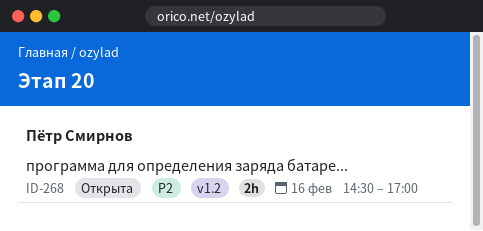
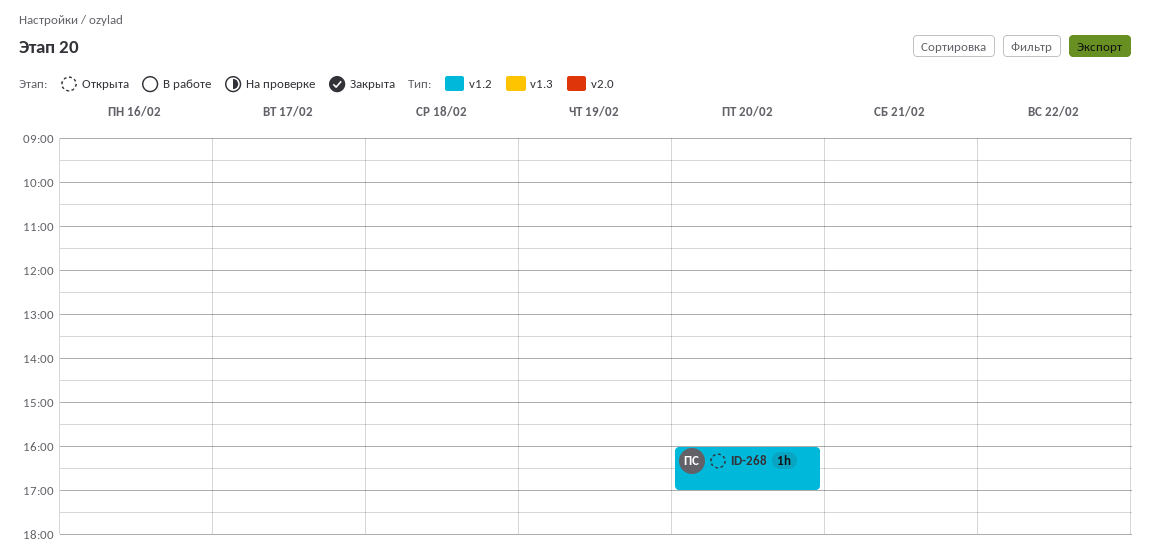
ID-268, estimate: 2h -> 1h
ID-268, day: Feb 16 -> Feb 20
ID-268, begins: 14:30 -> 16:00

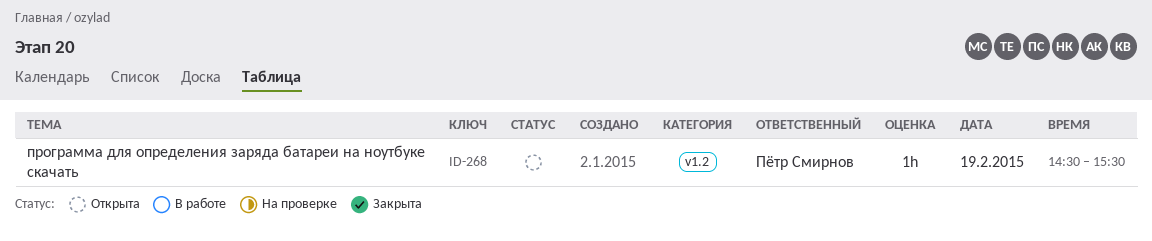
ID-268, day: Feb 20 -> Feb 19
ID-268, begins: 16:00 -> 14:30
ID-268, ends: 17:00 -> 15:30

